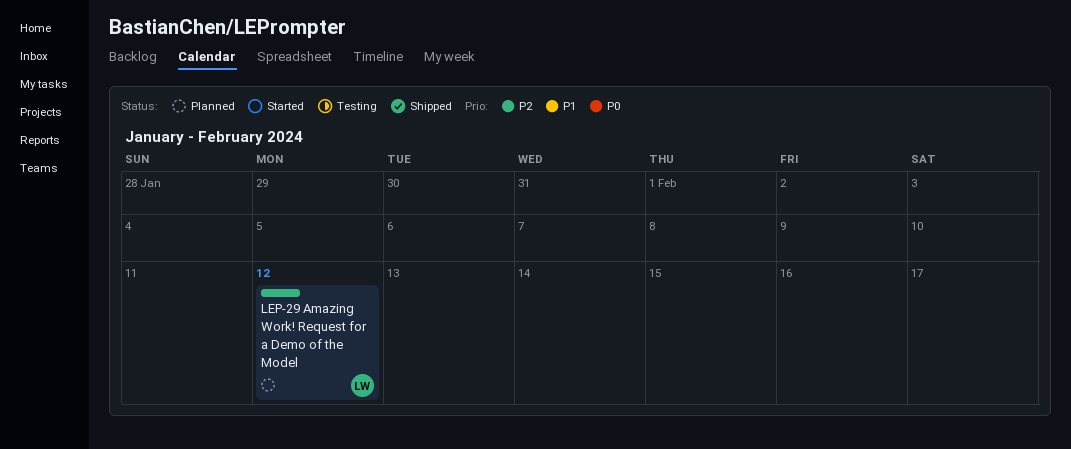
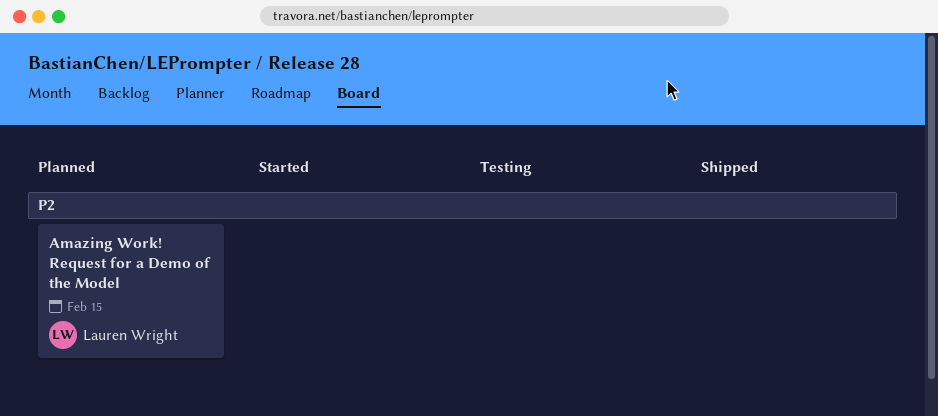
Amazing Work! Request for a Demo of the Model, due: Feb 12 -> Feb 15

